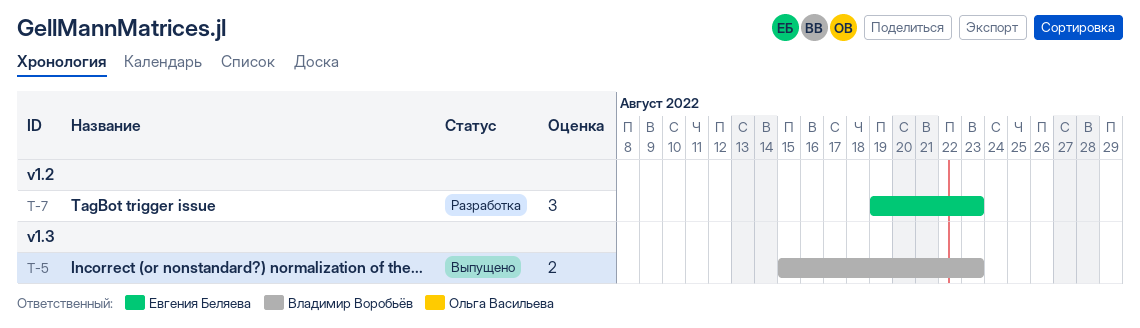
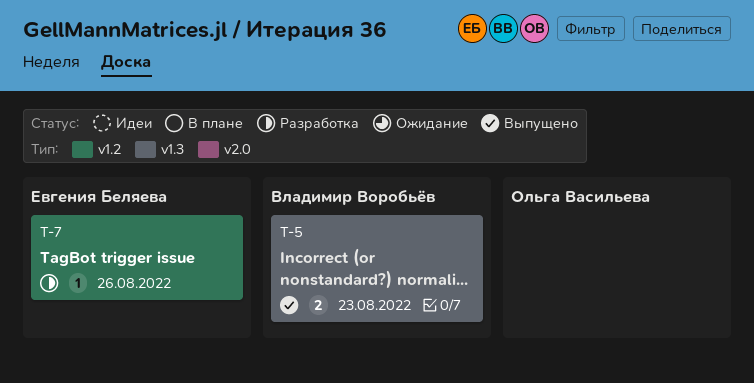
T-7, estimate: 3 -> 1
T-7, due: Aug 23 -> Aug 26

